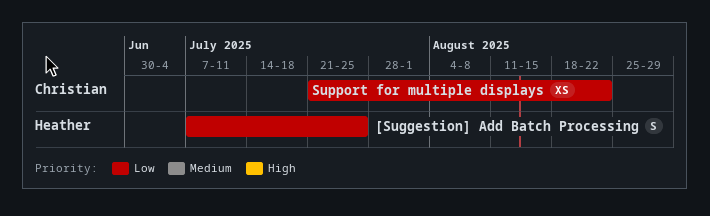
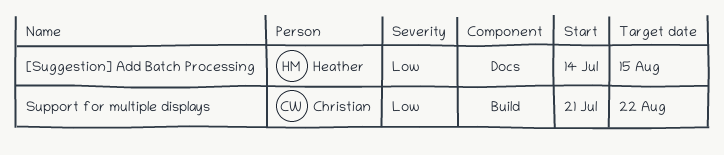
[Suggestion] Add Batch Processing, start: Jul 7 -> Jul 14
[Suggestion] Add Batch Processing, due: Jul 25 -> Aug 15

